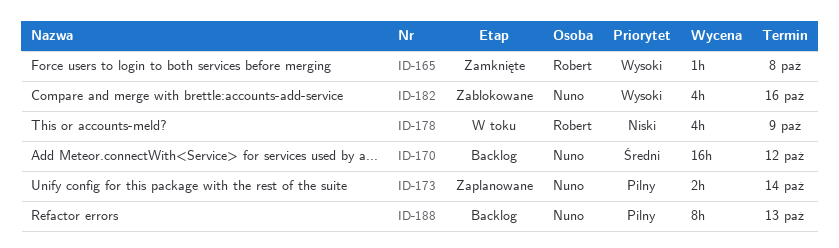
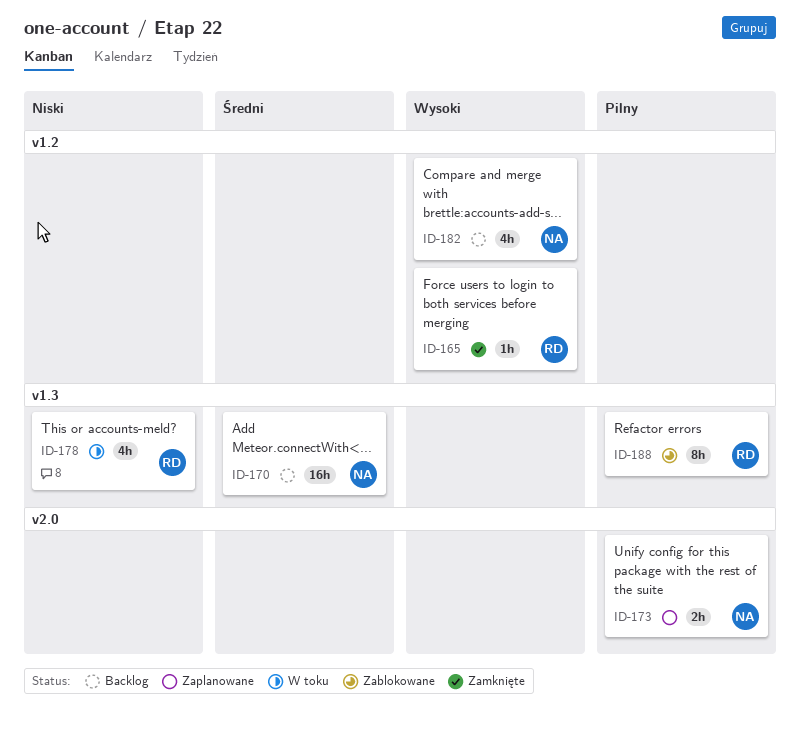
ID-182, status: Zablokowane -> Backlog
ID-188, status: Backlog -> Zablokowane
ID-188, owner: Nuno -> Robert

